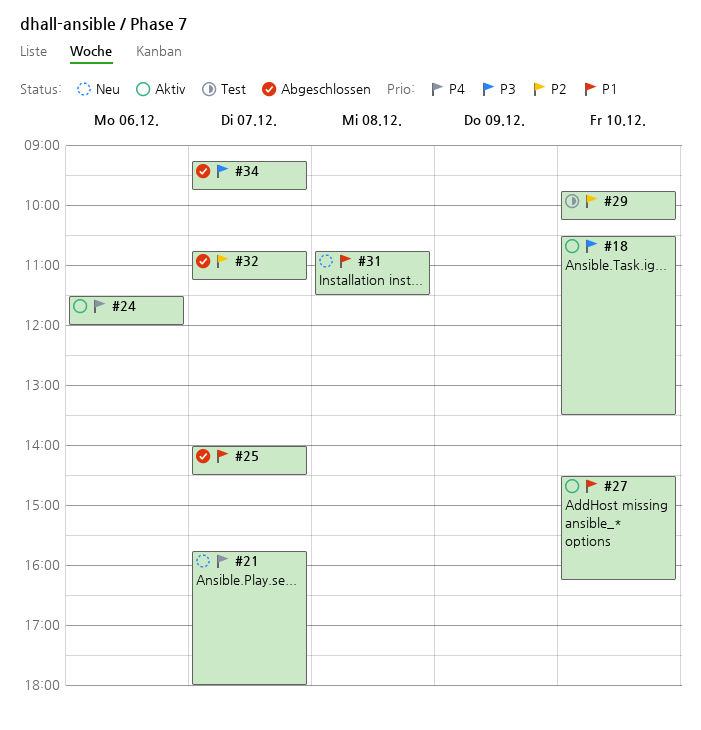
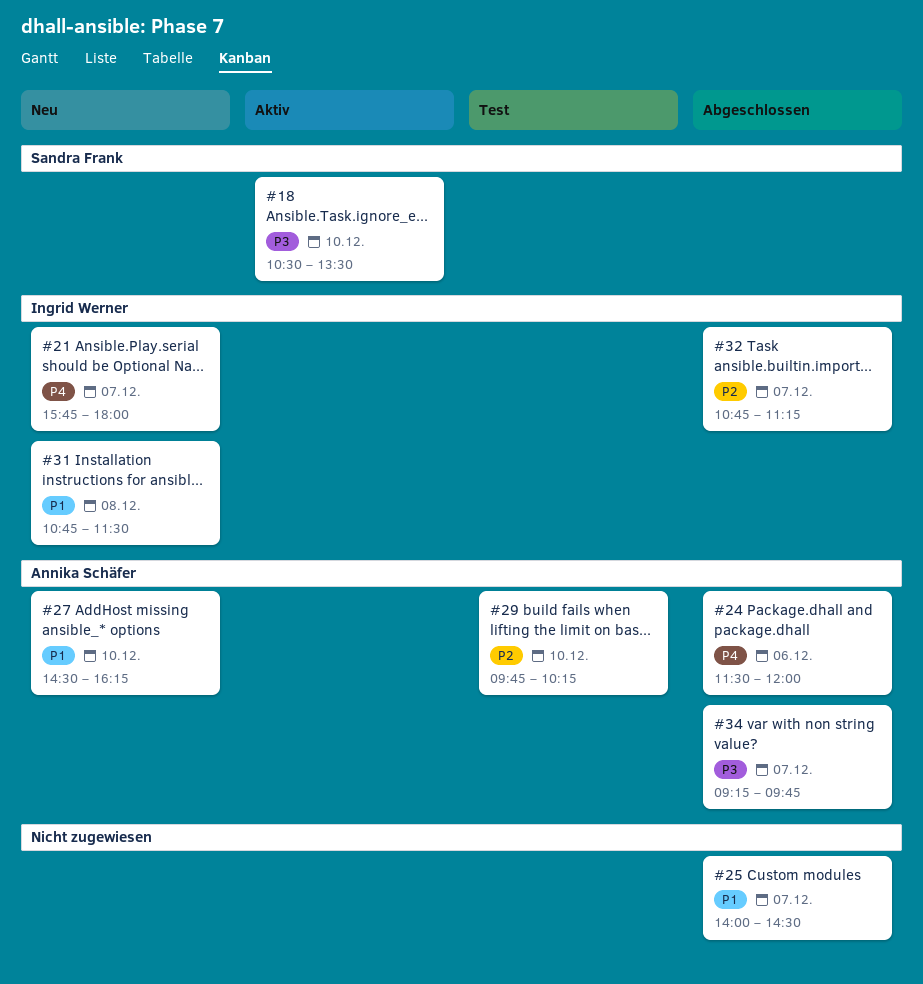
#24, status: Aktiv -> Abgeschlossen
#27, status: Aktiv -> Neu

